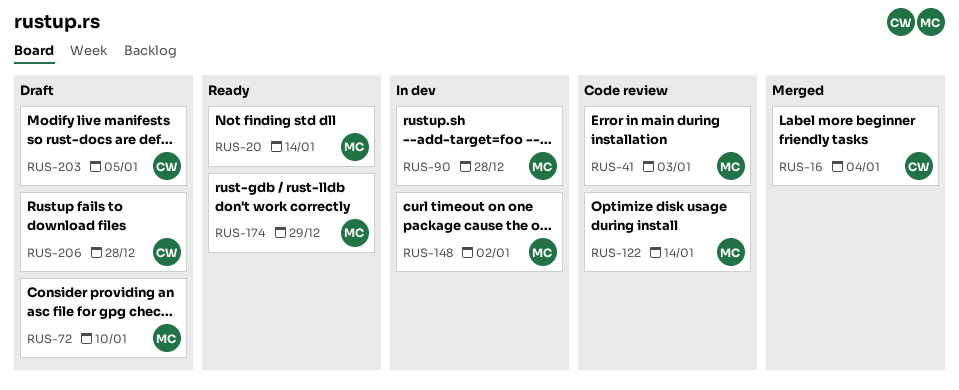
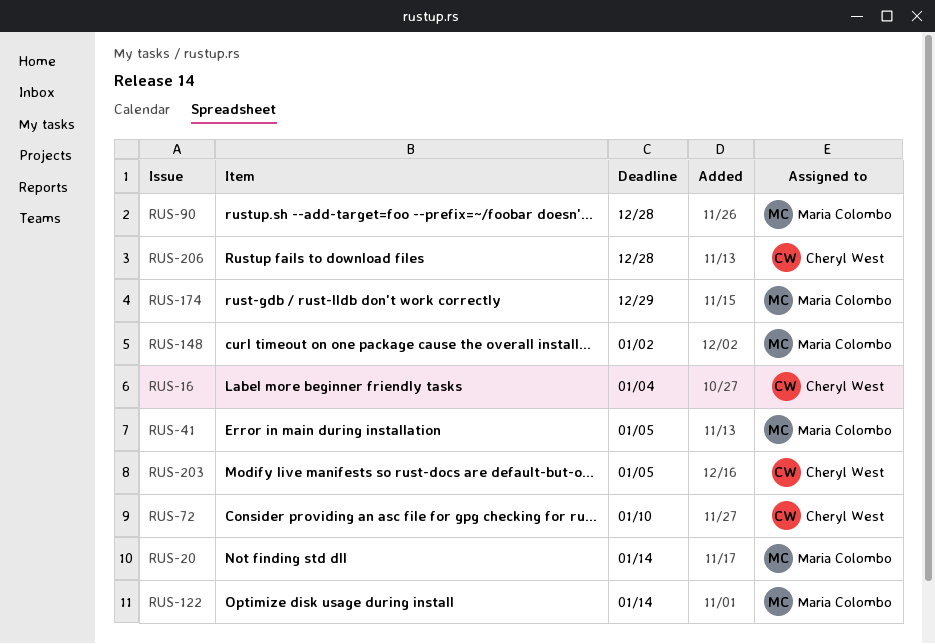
RUS-41, due: Jan 3 -> Jan 5
RUS-72, owner: Maria Colombo -> Cheryl West

